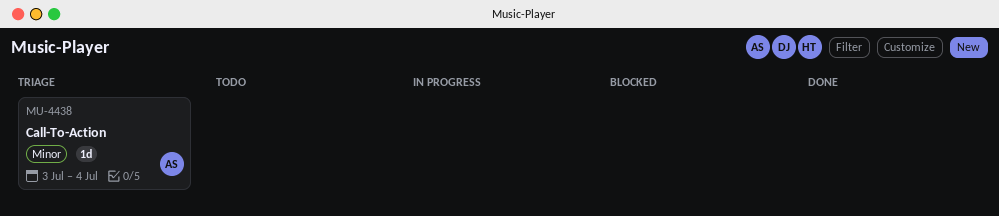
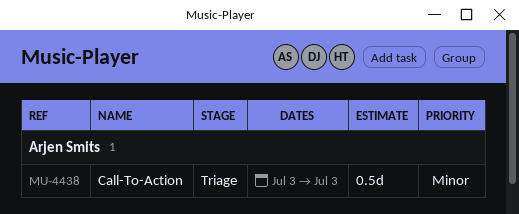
MU-4438, estimate: 1d -> 0.5d
MU-4438, due: Jul 4 -> Jul 3

